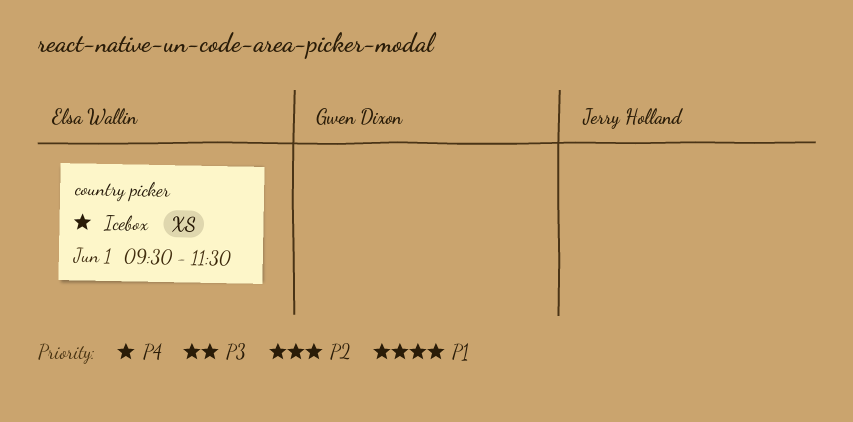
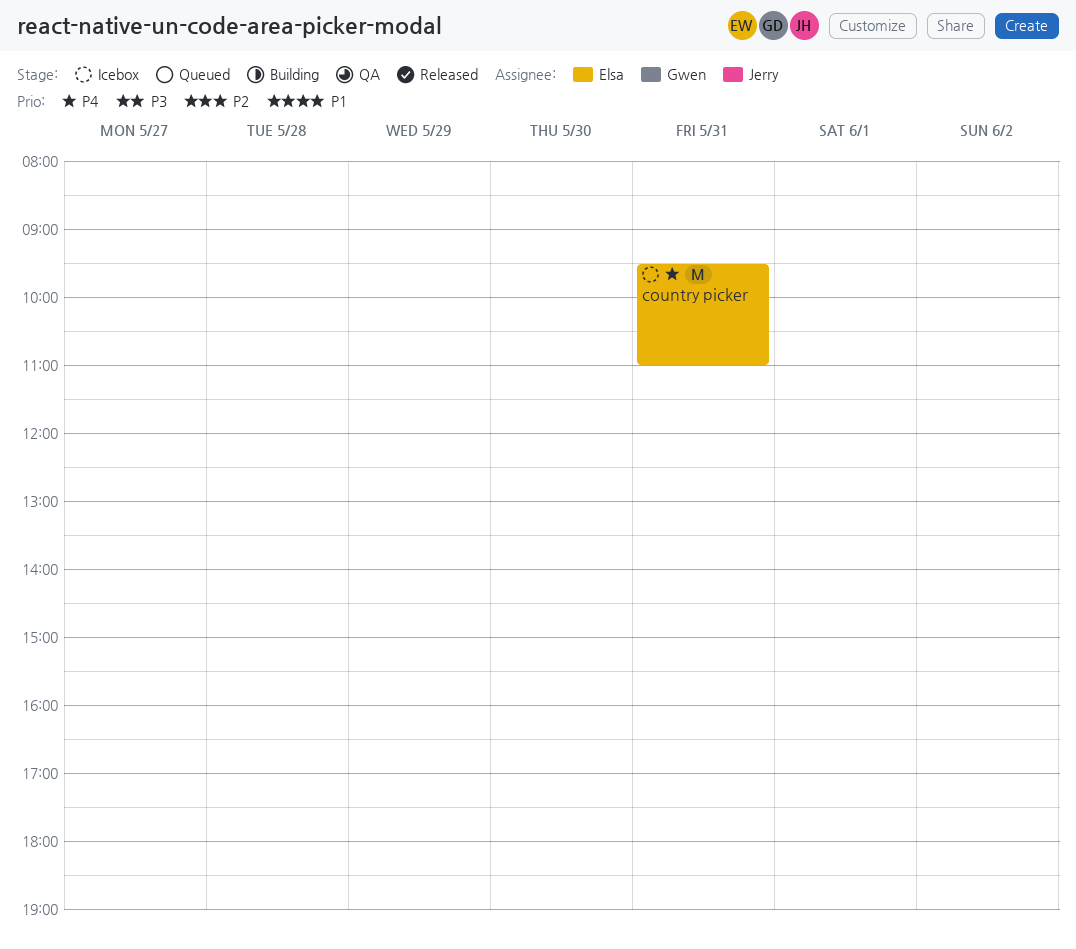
country picker, estimate: XS -> M
country picker, day: Jun 1 -> May 31
country picker, ends: 11:30 -> 11:00

